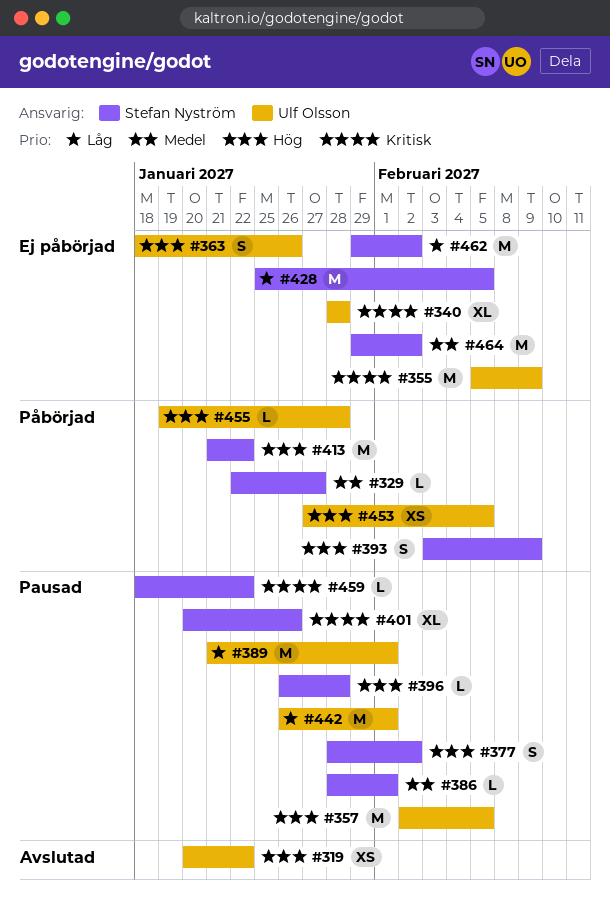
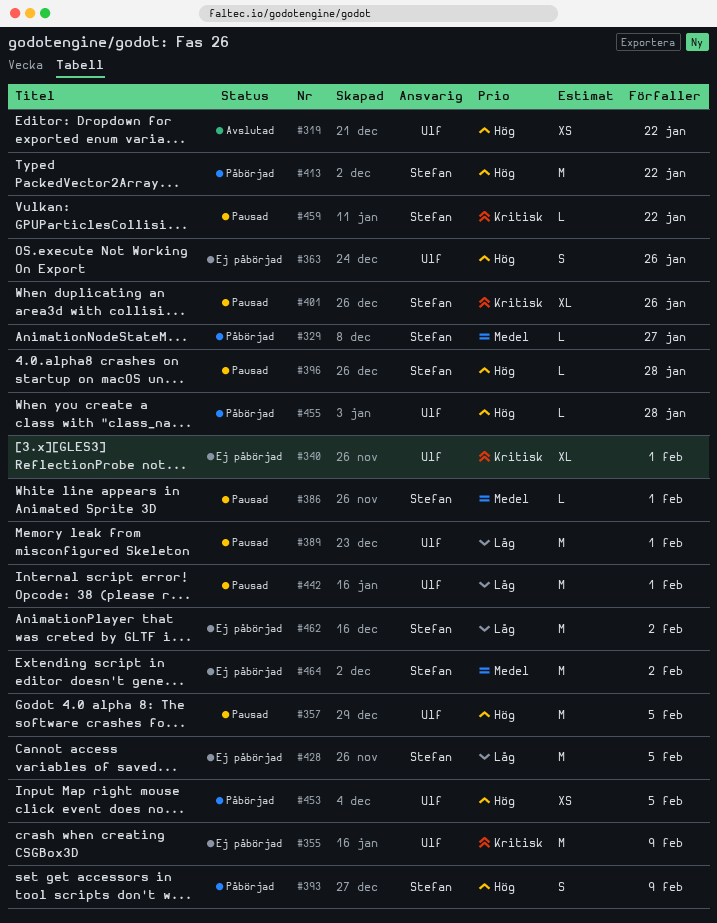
#340, due: Jan 28 -> Feb 1
#377: present -> none

